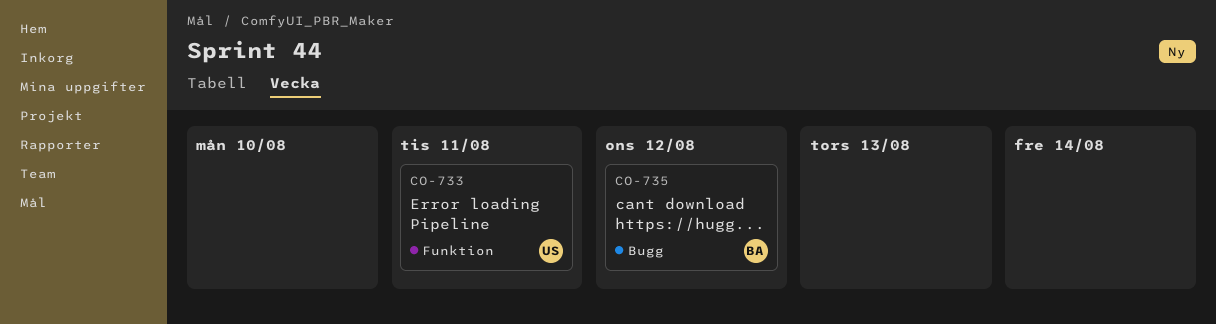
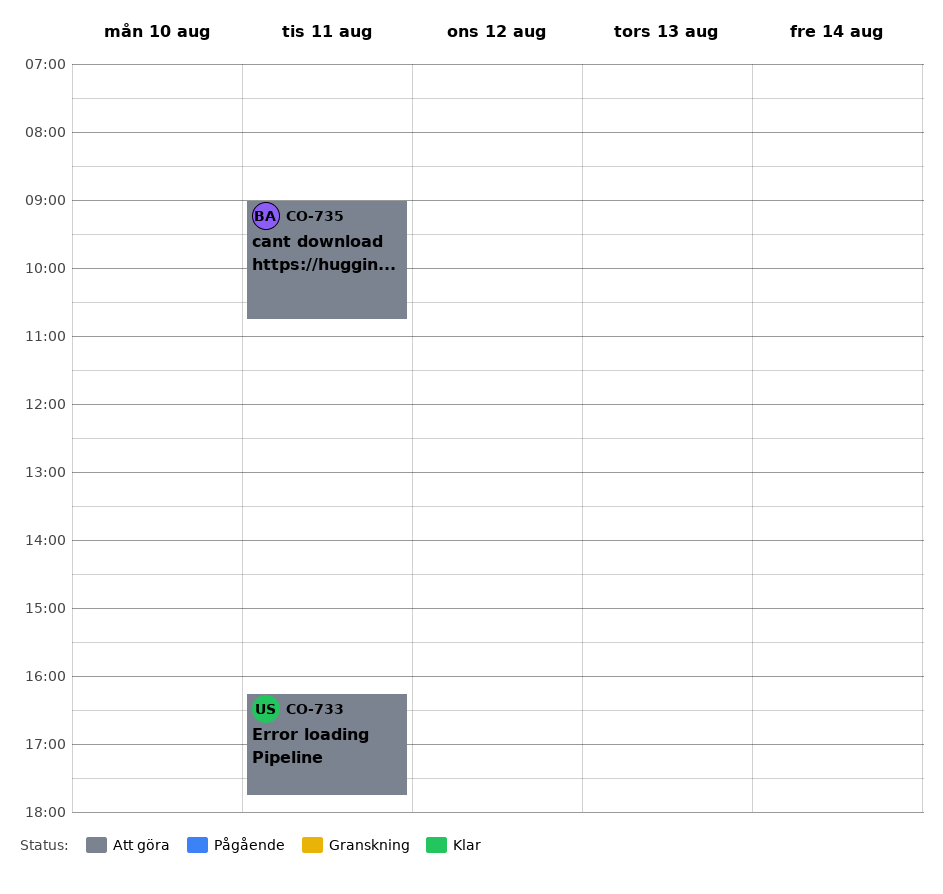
CO-735, day: Aug 12 -> Aug 11

